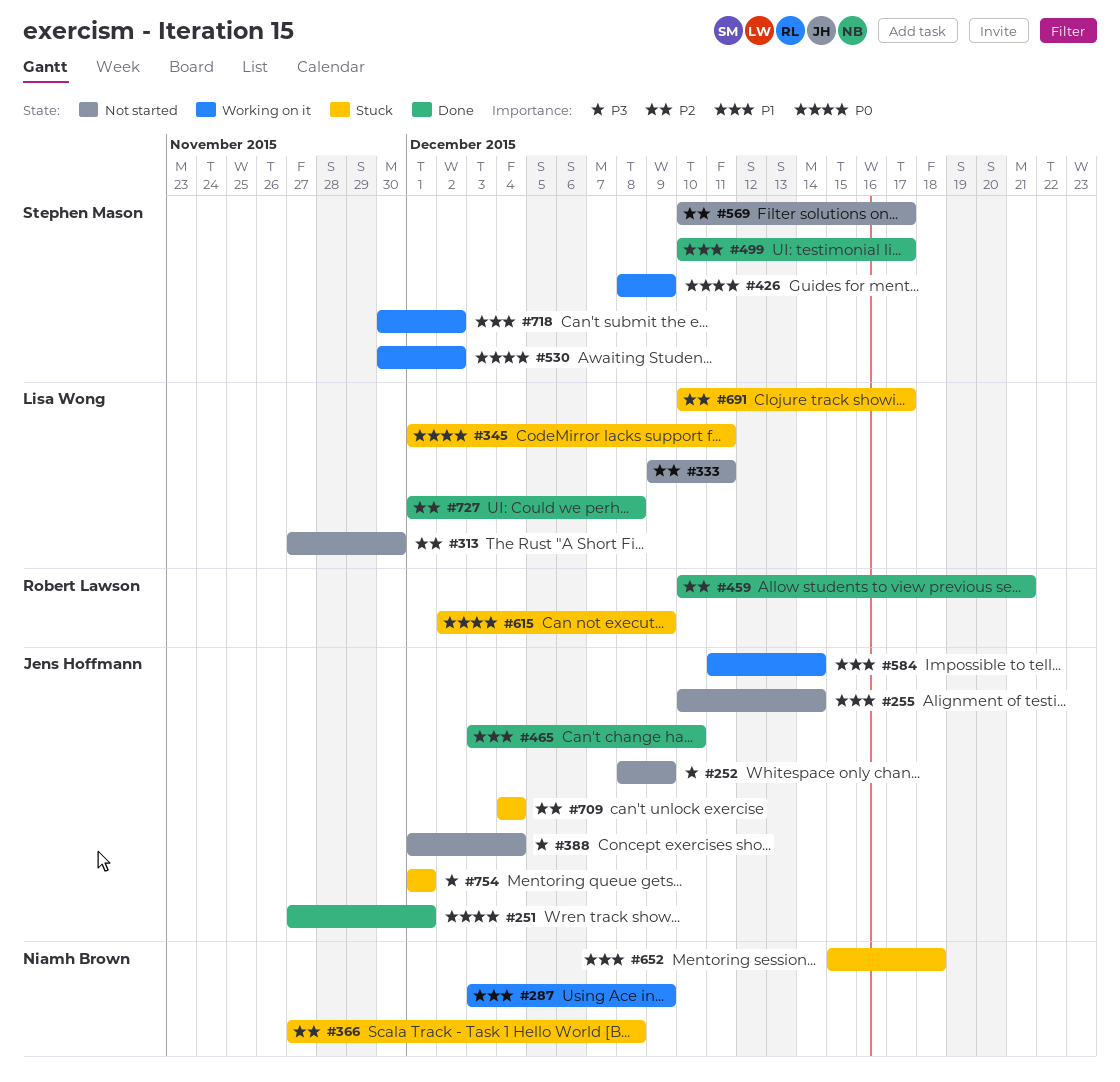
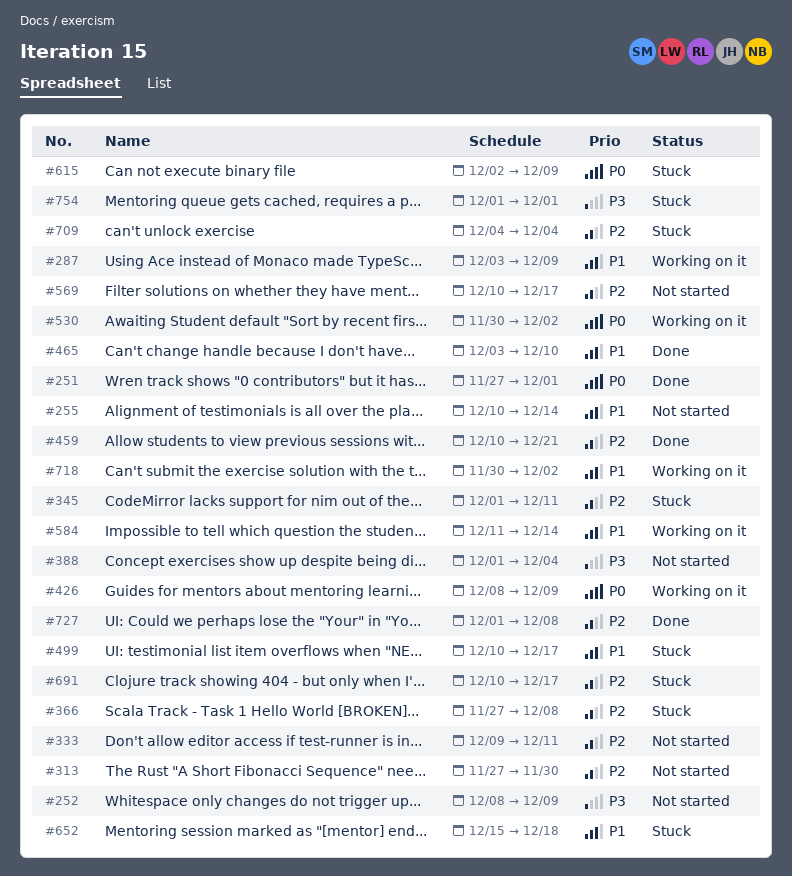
#345, priority: P0 -> P2
#499, status: Done -> Stuck

